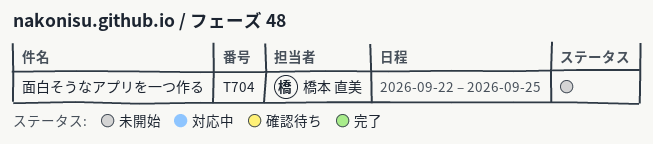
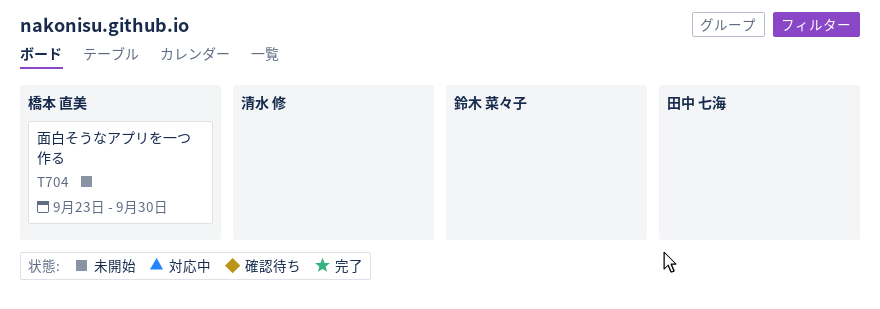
T704, start: Sep 22 -> Sep 23
T704, due: Sep 25 -> Sep 30

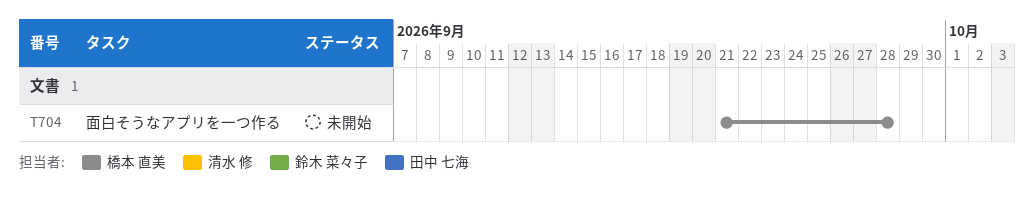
T704, start: Sep 23 -> Sep 21
T704, due: Sep 30 -> Sep 28

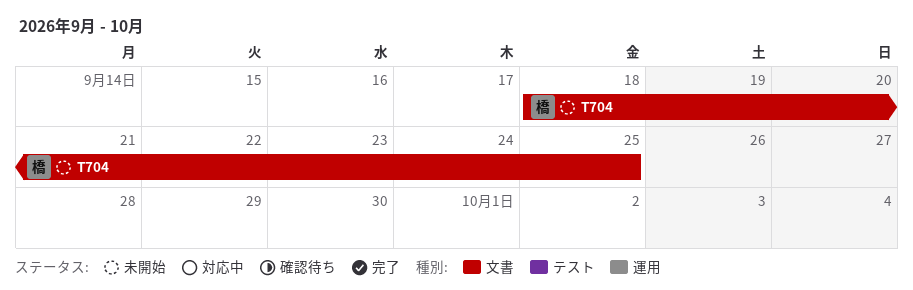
T704, start: Sep 21 -> Sep 18
T704, due: Sep 28 -> Sep 25

